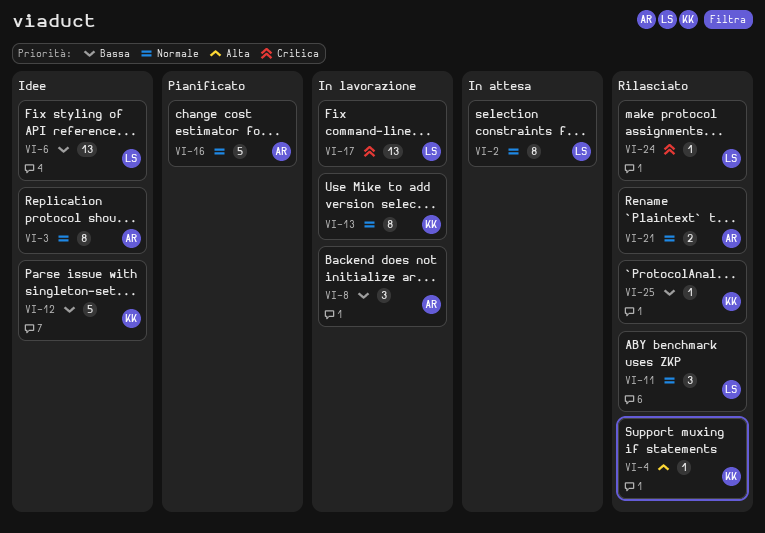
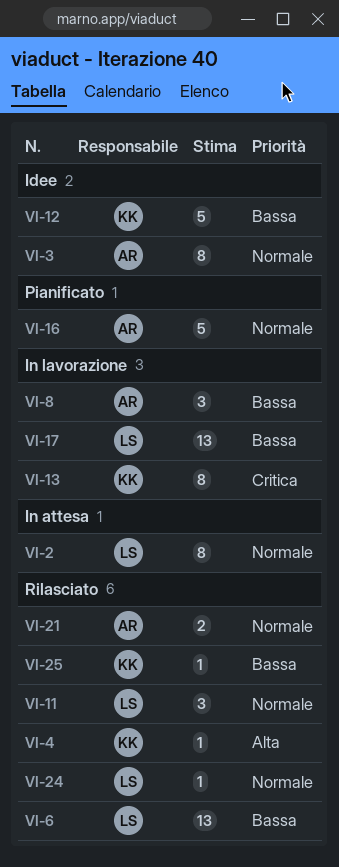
VI-6, status: Idee -> Rilasciato
VI-13, priority: Normale -> Critica
VI-17, priority: Critica -> Bassa
VI-24, priority: Critica -> Normale

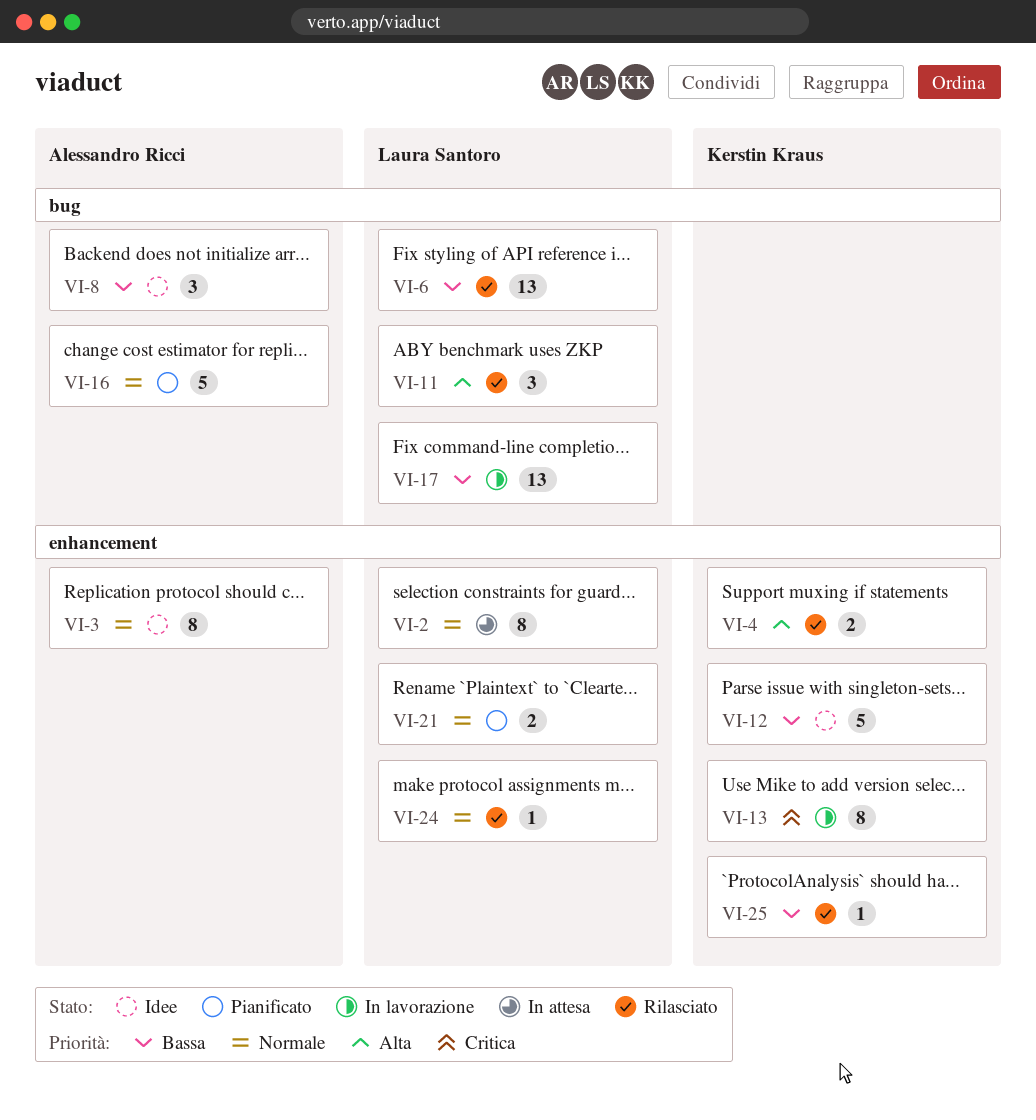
VI-4, estimate: 1 -> 2
VI-8, status: In lavorazione -> Idee
VI-11, priority: Normale -> Alta
VI-21, status: Rilasciato -> Pianificato
VI-21, owner: Alessandro Ricci -> Laura Santoro

